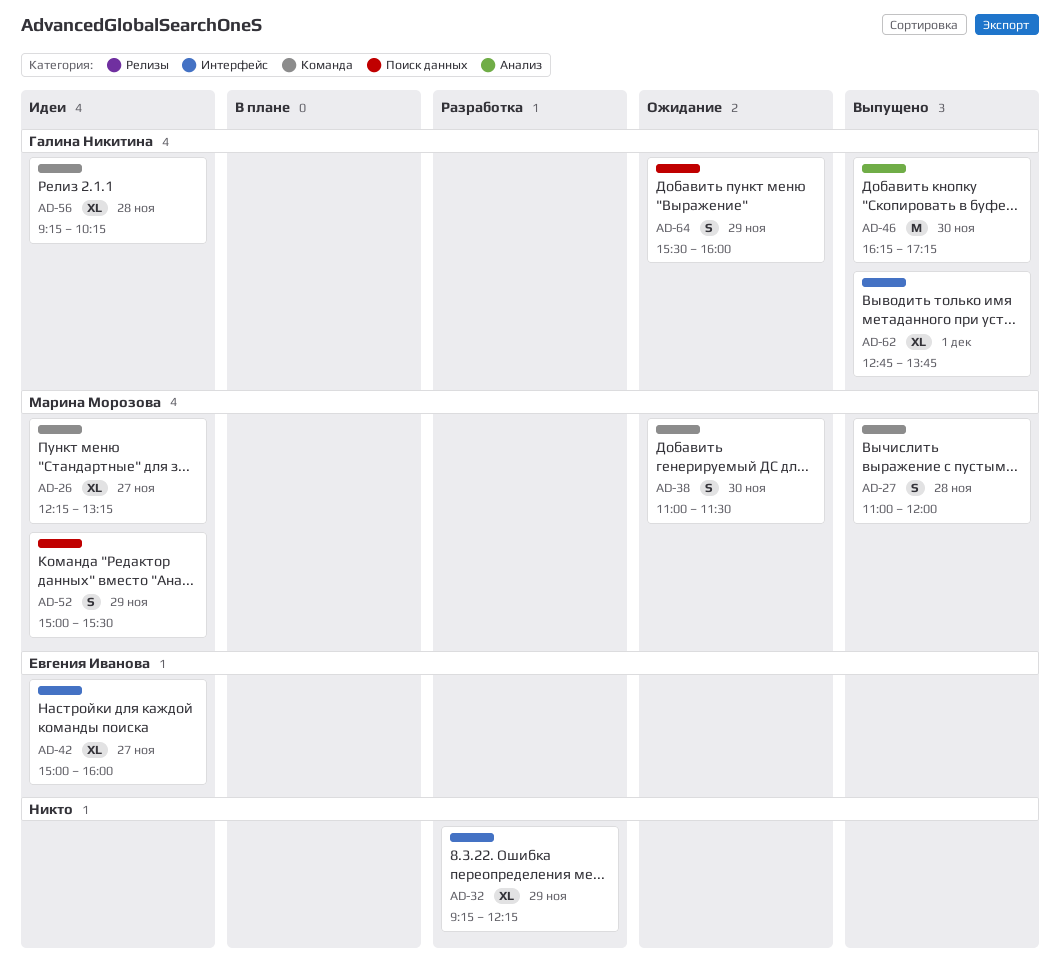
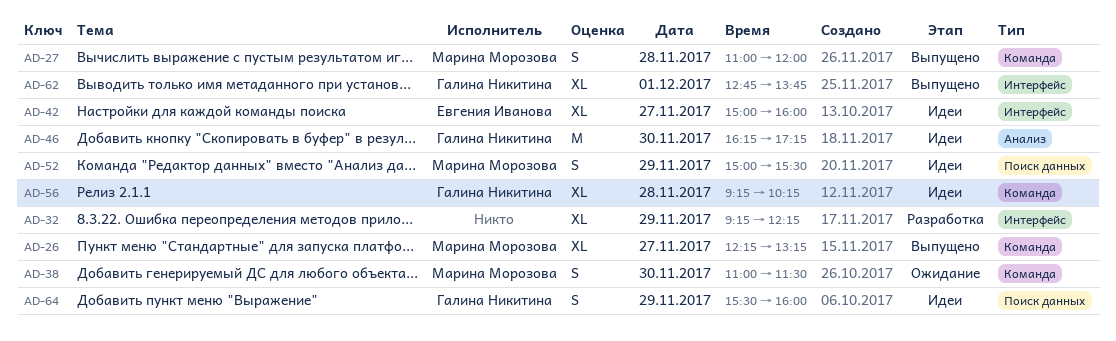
AD-26, status: Идеи -> Выпущено
AD-46, status: Выпущено -> Идеи
AD-64, status: Ожидание -> Идеи

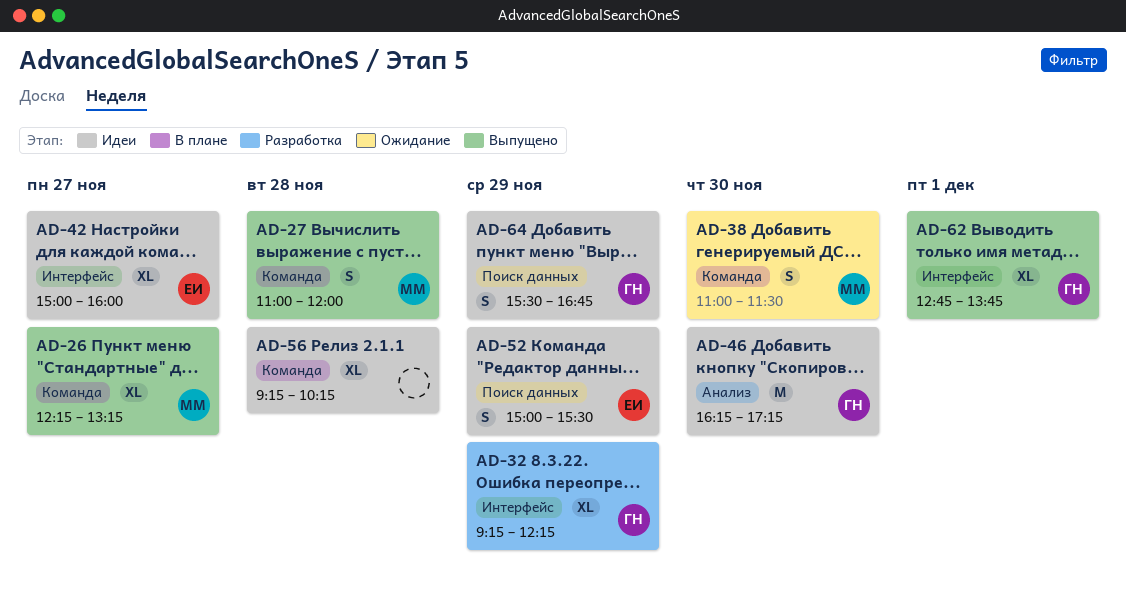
AD-32, owner: none -> Галина Никитина
AD-52, owner: Марина Морозова -> Евгения Иванова
AD-56, owner: Галина Никитина -> none
AD-64, ends: 16:00 -> 16:45

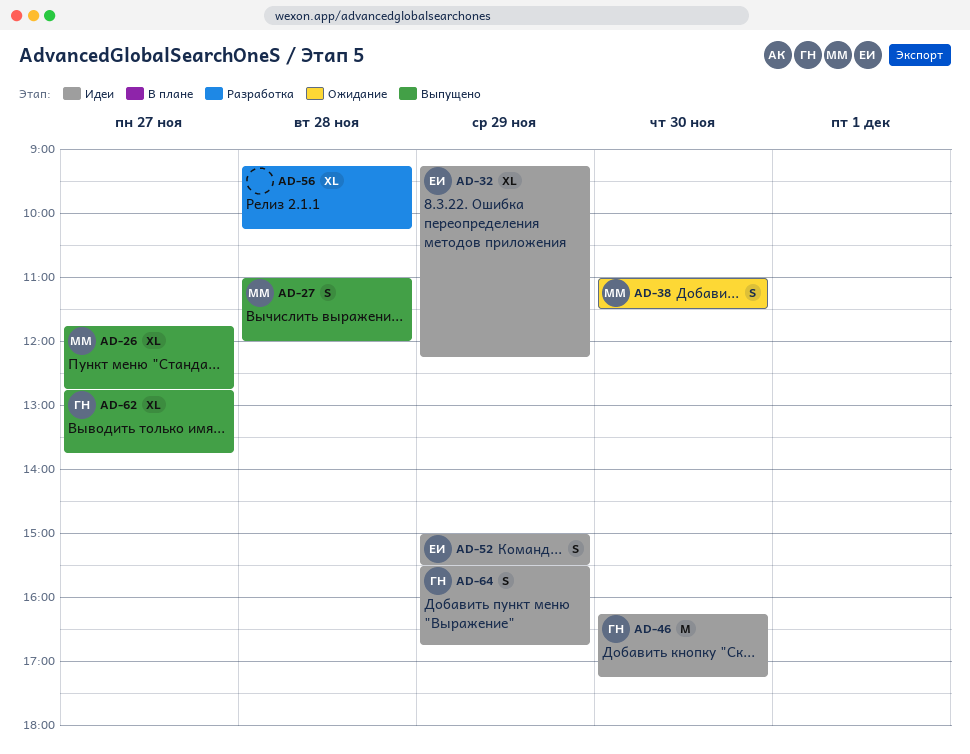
AD-26, begins: 12:15 -> 11:45
AD-26, ends: 13:15 -> 12:45
AD-32, status: Разработка -> Идеи
AD-32, owner: ГН -> ЕИ
AD-42: present -> none
AD-56, status: Идеи -> Разработка
AD-62, day: Dec 1 -> Nov 27

